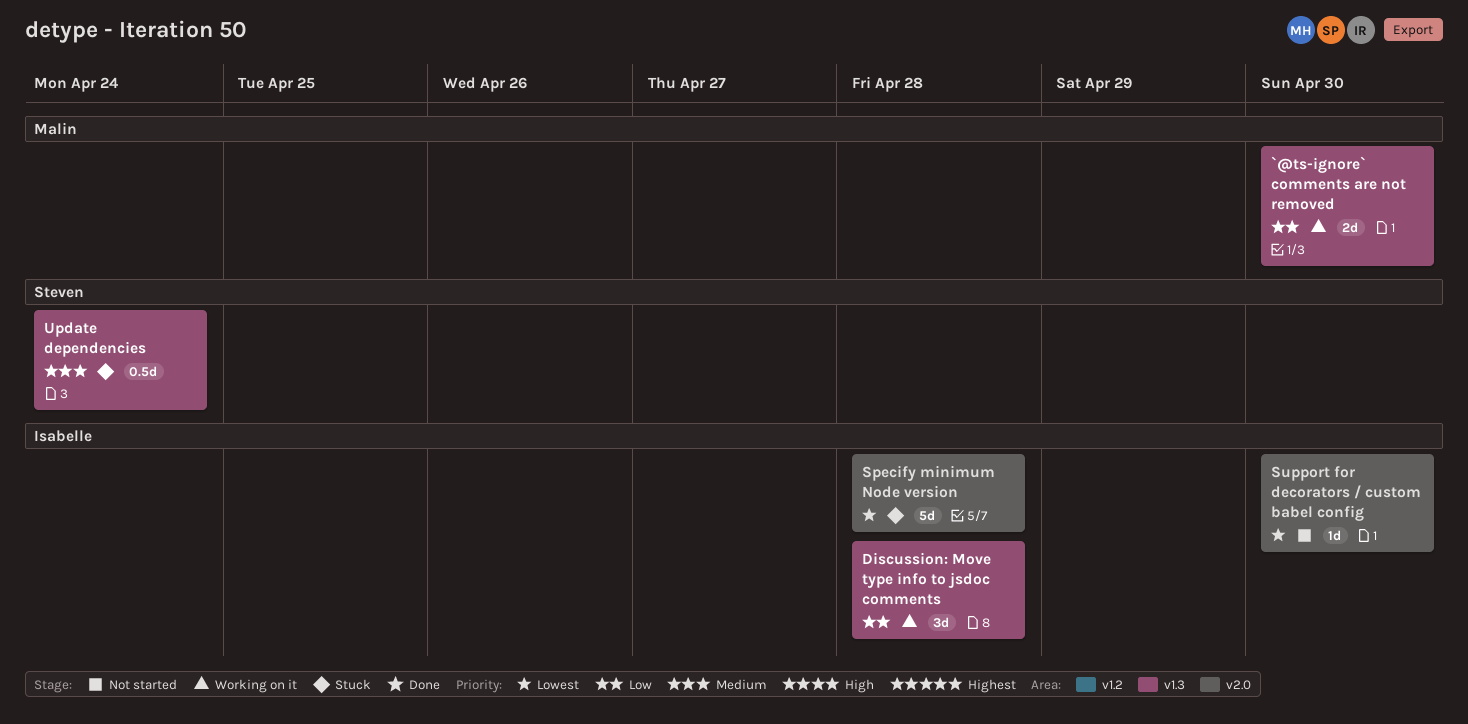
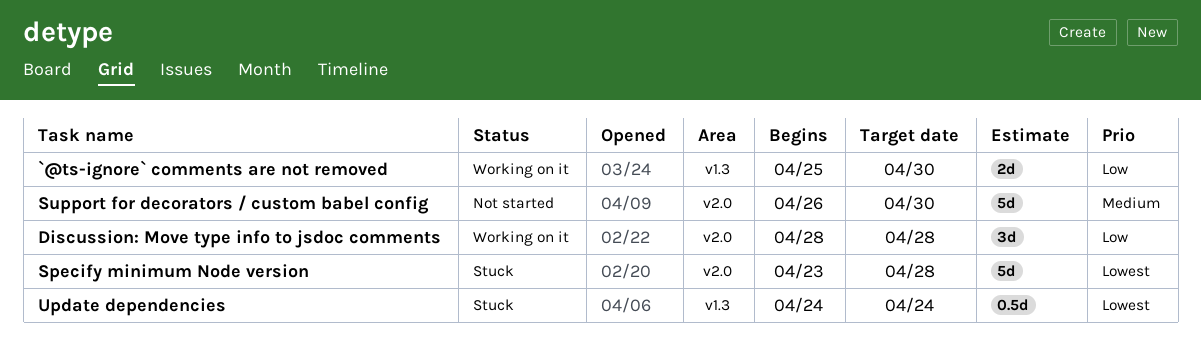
Discussion: Move type info to jsdoc comments, label: v1.3 -> v2.0
Support for decorators / custom babel config, priority: Lowest -> Medium
Support for decorators / custom babel config, estimate: 1d -> 5d
Update dependencies, priority: Medium -> Lowest

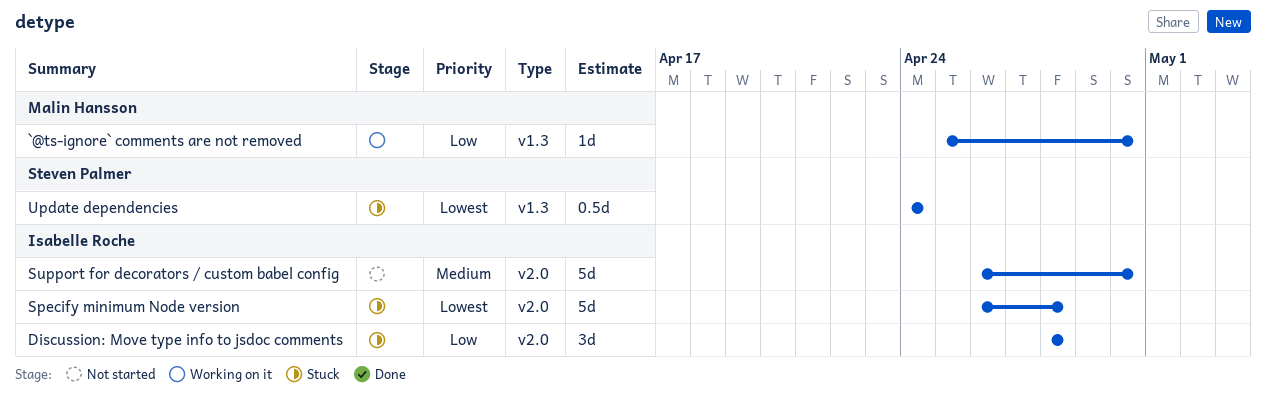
`@ts-ignore` comments are not removed, estimate: 2d -> 1d
Discussion: Move type info to jsdoc comments, status: Working on it -> Stuck
Specify minimum Node version, start: Apr 23 -> Apr 26

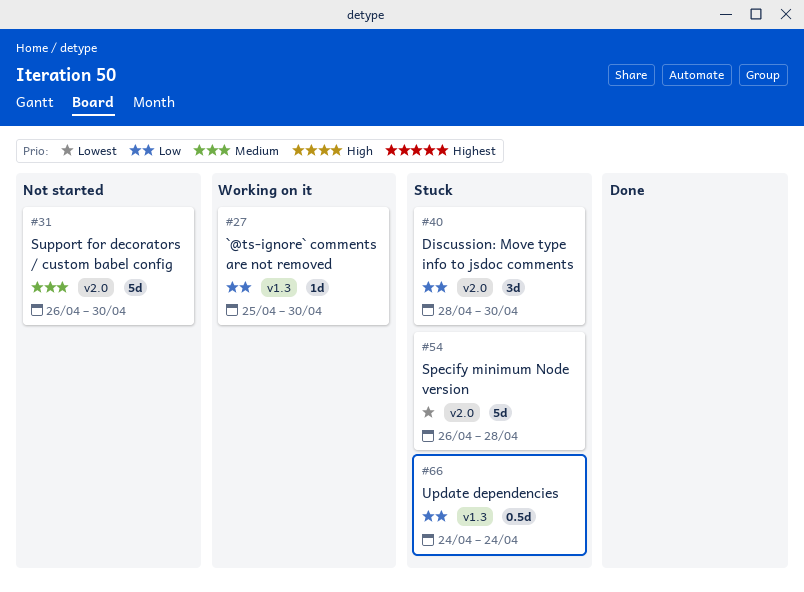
Discussion: Move type info to jsdoc comments, due: Apr 28 -> Apr 30
Update dependencies, priority: Lowest -> Low

